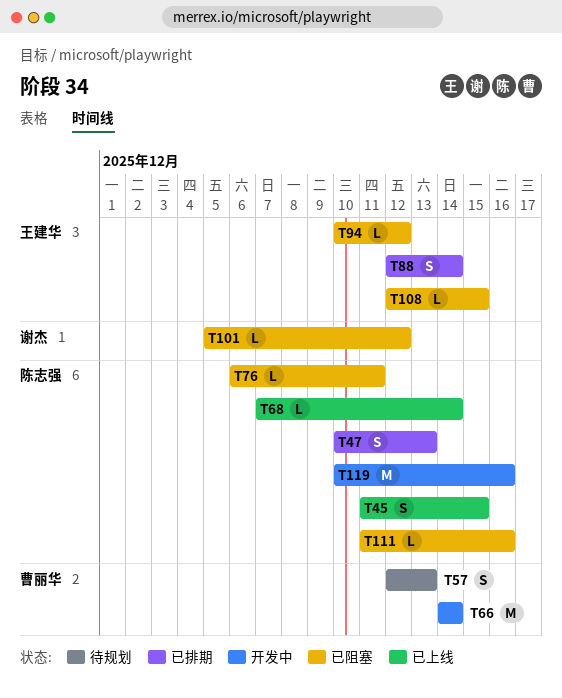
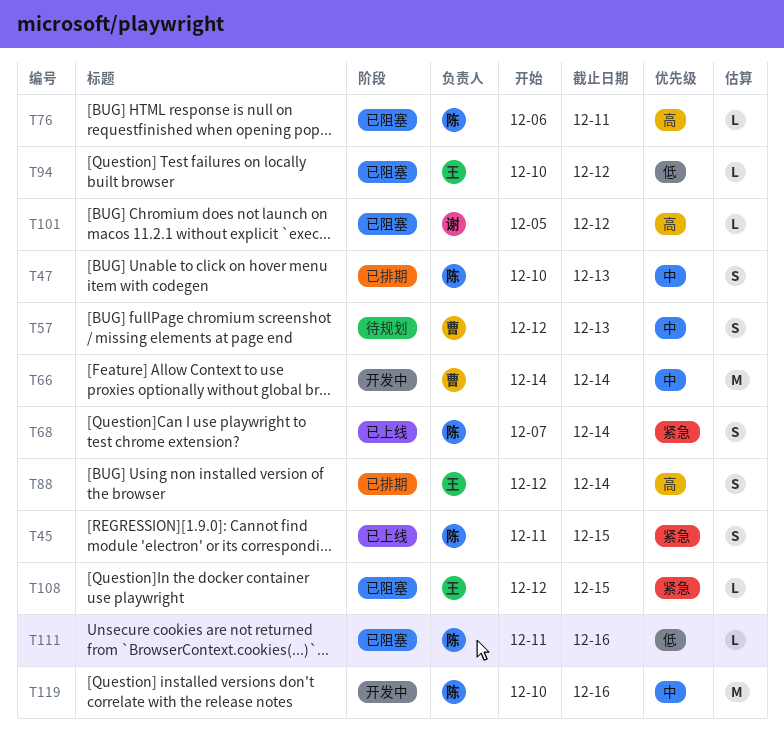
T68, estimate: L -> S

